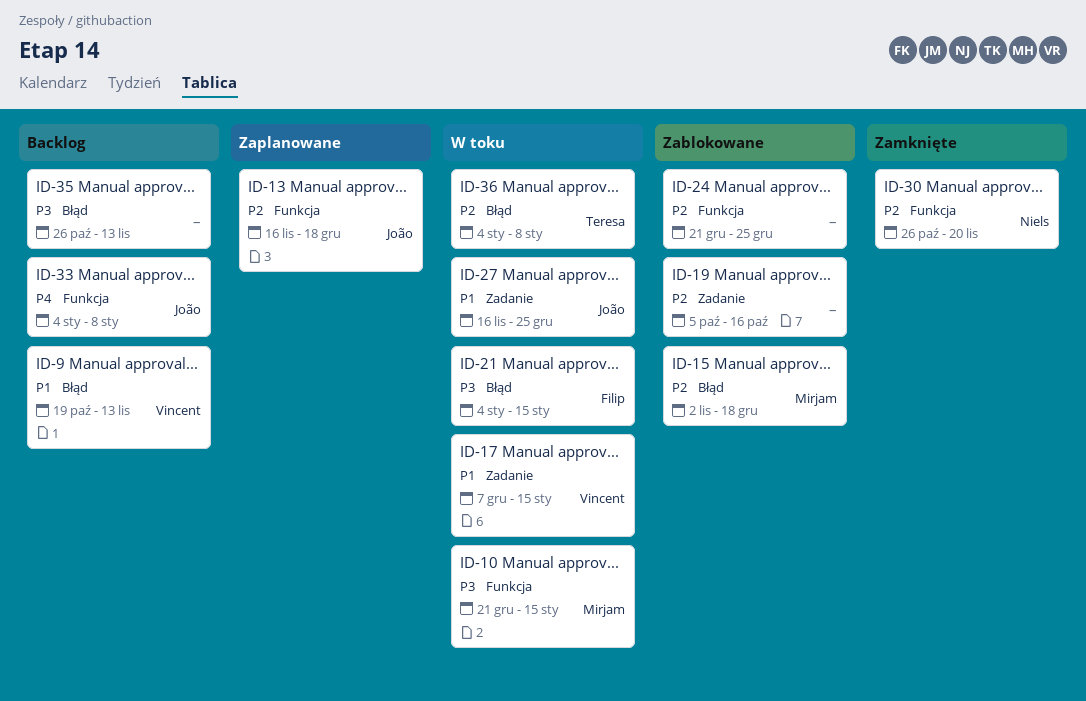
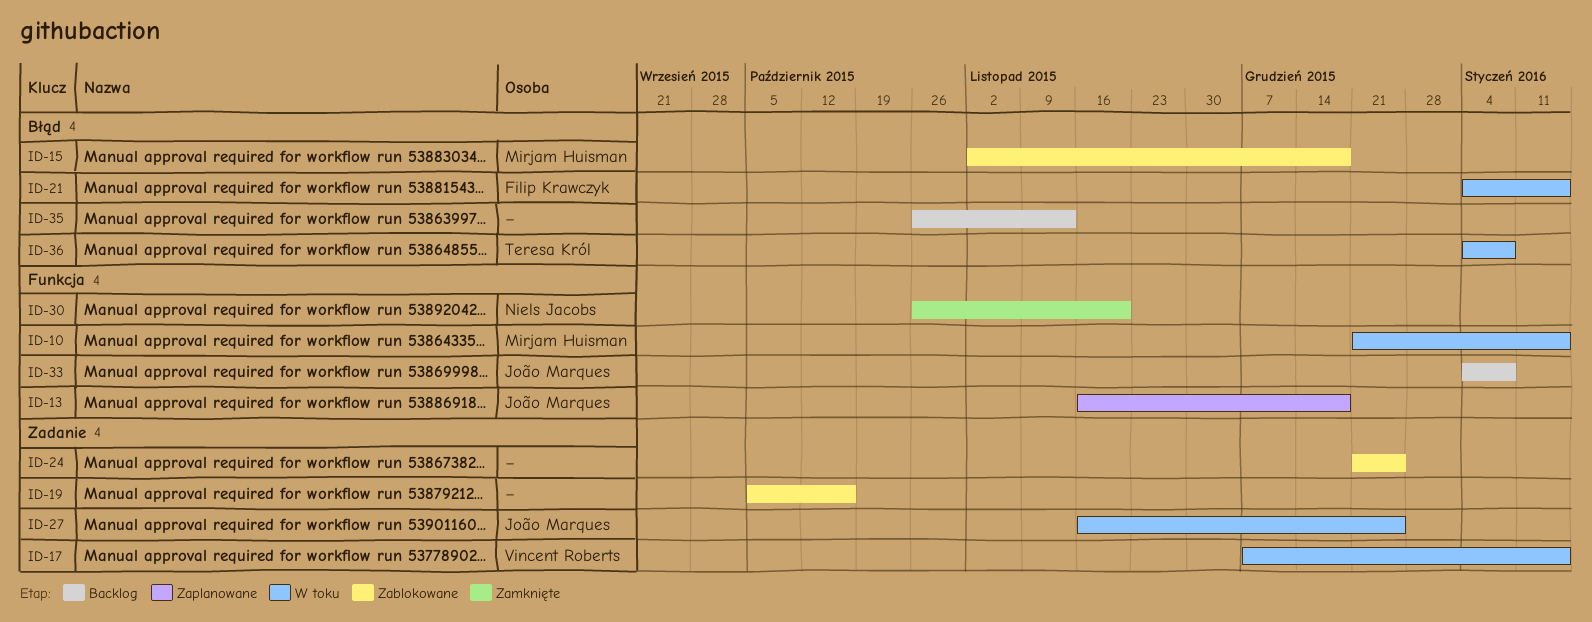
ID-9: present -> none
ID-24, label: Funkcja -> Zadanie

